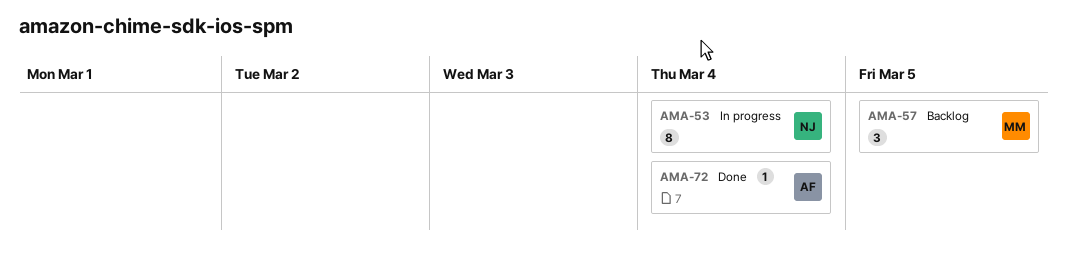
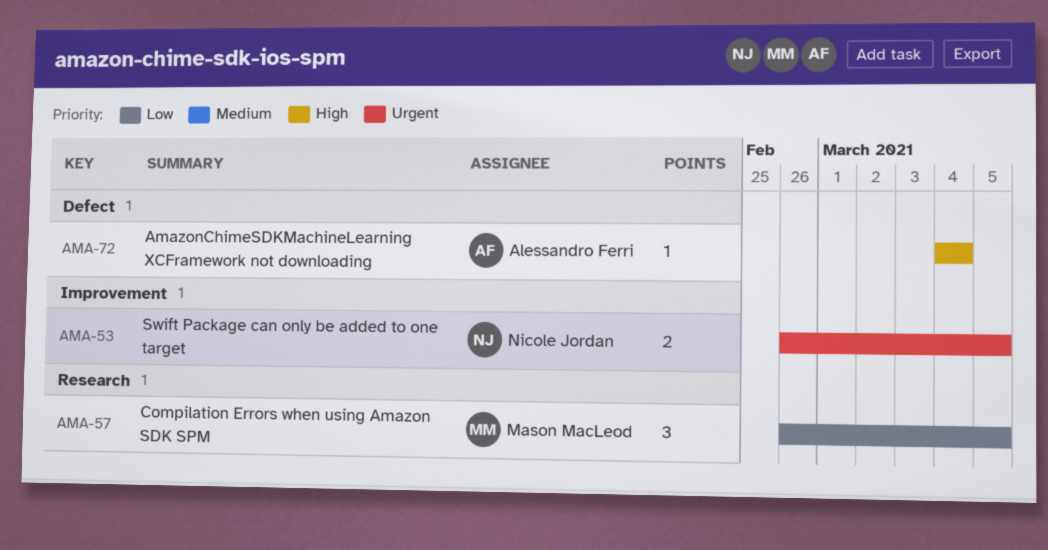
AMA-53, estimate: 8 -> 2
AMA-53, due: Mar 4 -> Mar 5

